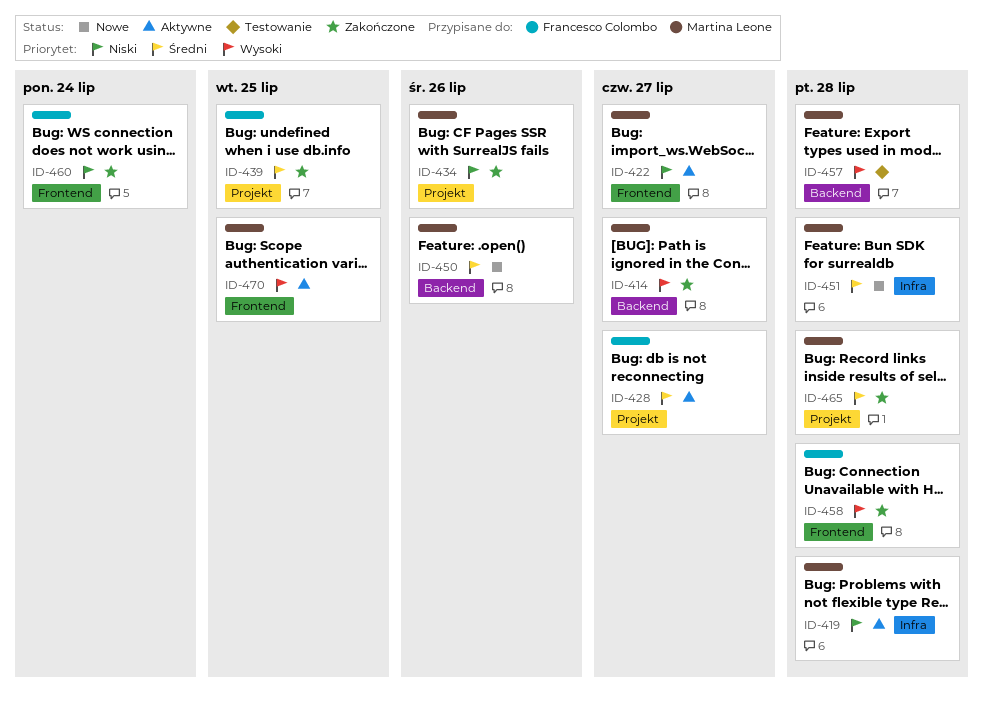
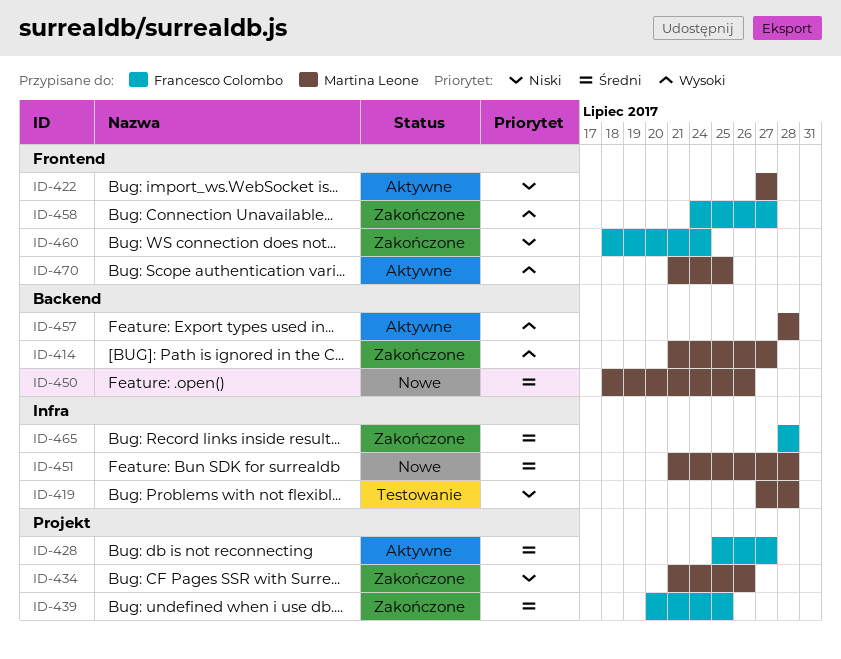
ID-419, status: Aktywne -> Testowanie
ID-457, status: Testowanie -> Aktywne
ID-458, due: Jul 28 -> Jul 27
ID-465, owner: Martina Leone -> Francesco Colombo
ID-465, label: Projekt -> Infra

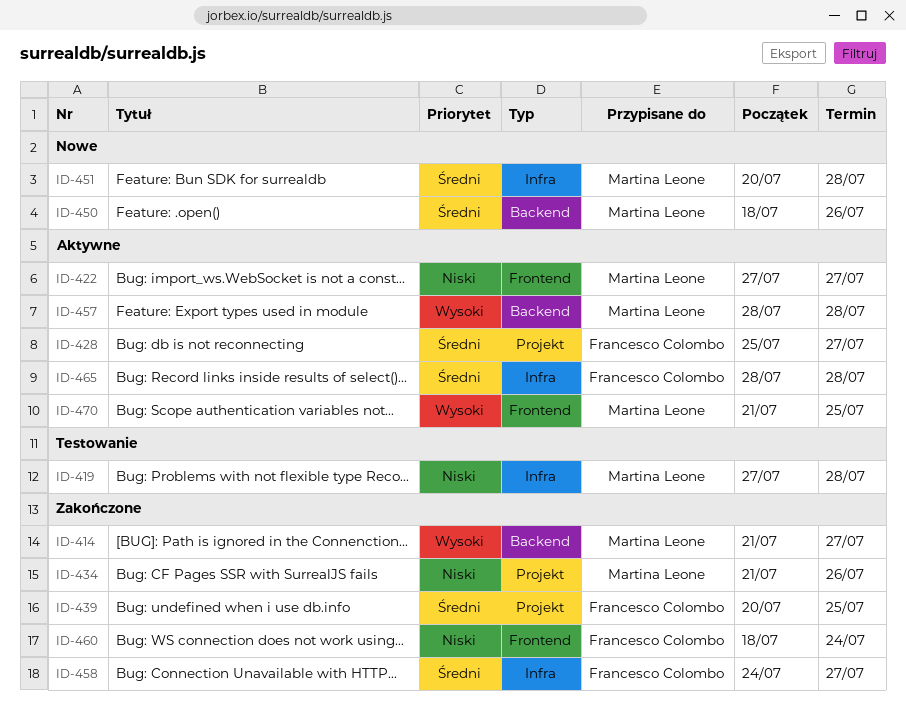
ID-451, start: Jul 21 -> Jul 20
ID-458, priority: Wysoki -> Średni
ID-458, label: Frontend -> Infra
ID-465, status: Zakończone -> Aktywne

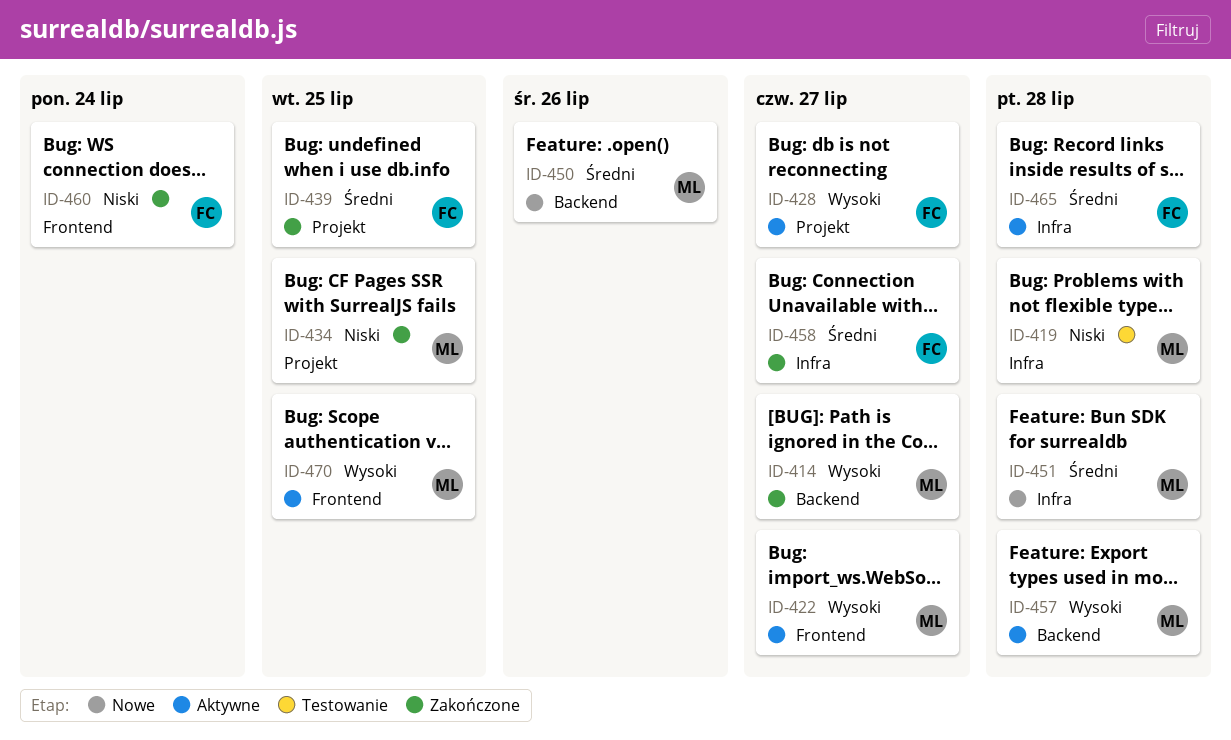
ID-422, priority: Niski -> Wysoki
ID-428, priority: Średni -> Wysoki
ID-434, due: Jul 26 -> Jul 25

